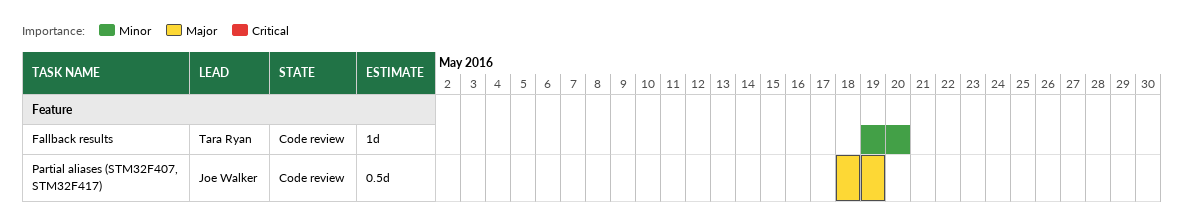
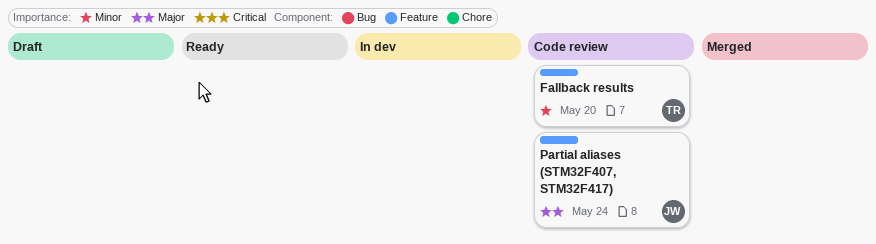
Partial aliases (STM32F407, STM32F417), due: May 19 -> May 24

